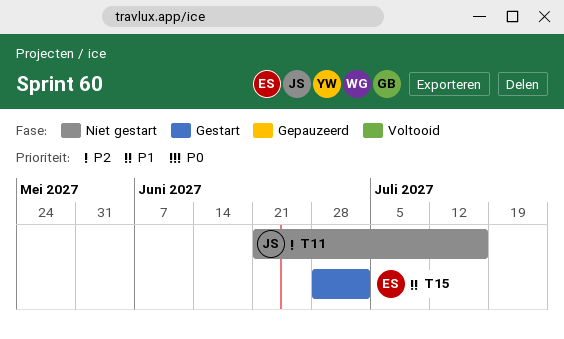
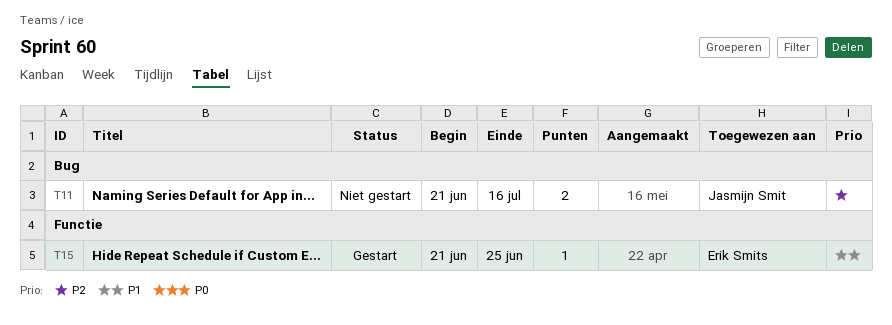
T15, start: Jun 28 -> Jun 21
T15, due: Jul 2 -> Jun 25

